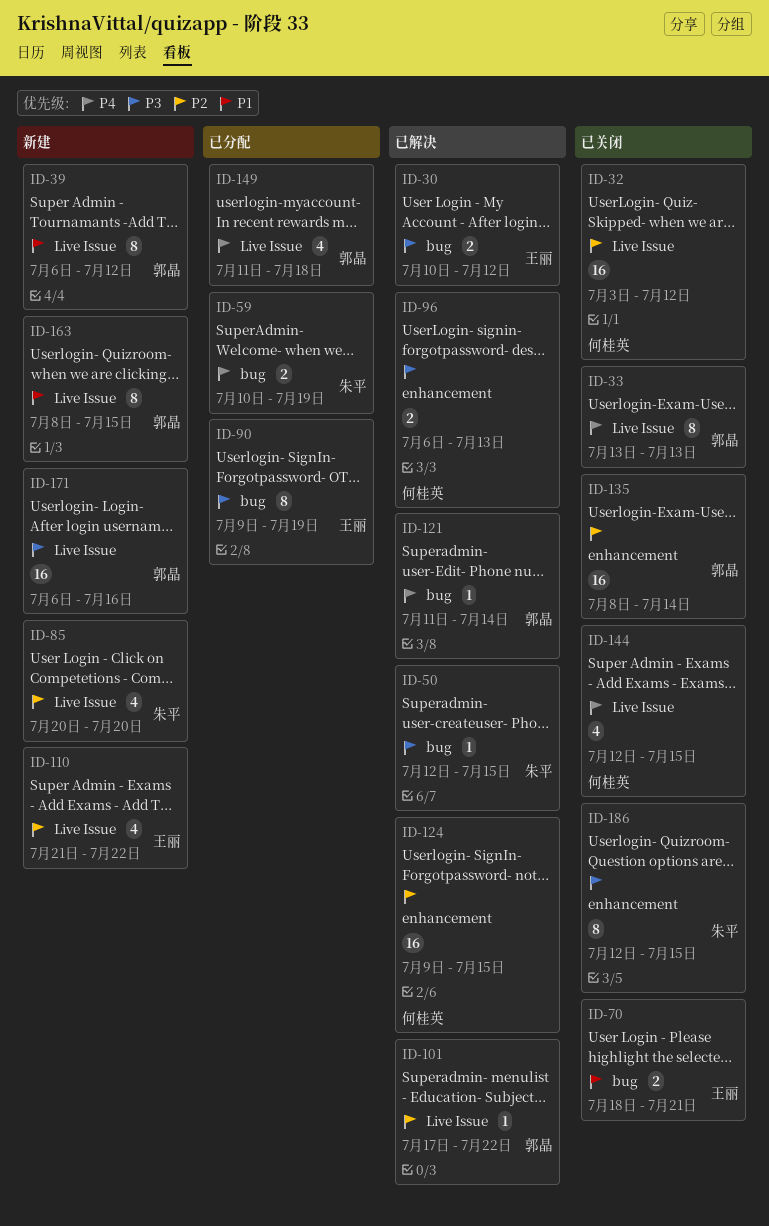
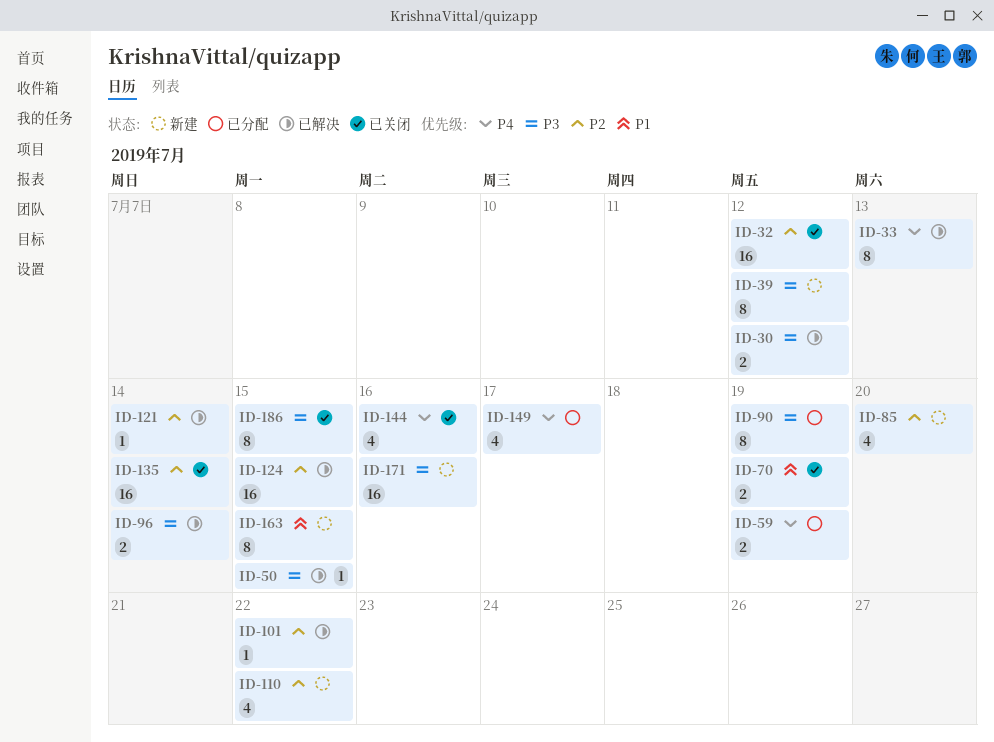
ID-33, status: 已关闭 -> 已解决
ID-39, priority: P1 -> P3
ID-70, due: Jul 21 -> Jul 19
ID-96, due: Jul 13 -> Jul 14
ID-121, priority: P4 -> P2
ID-144, due: Jul 15 -> Jul 16
ID-149, due: Jul 18 -> Jul 17

